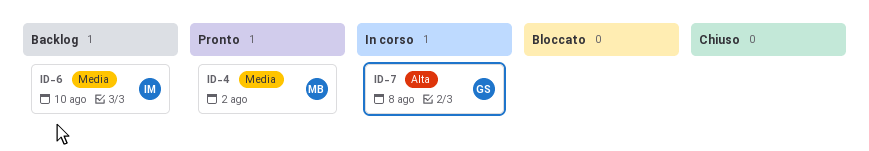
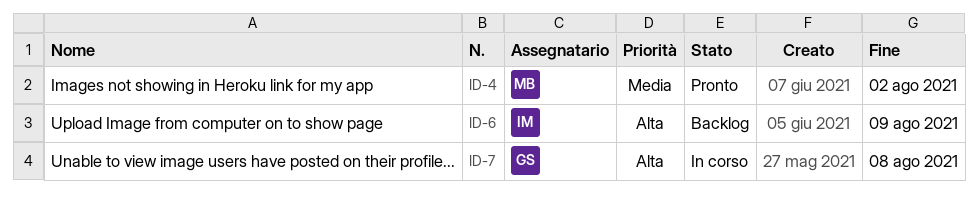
ID-6, priority: Media -> Alta
ID-6, due: Aug 10 -> Aug 9

